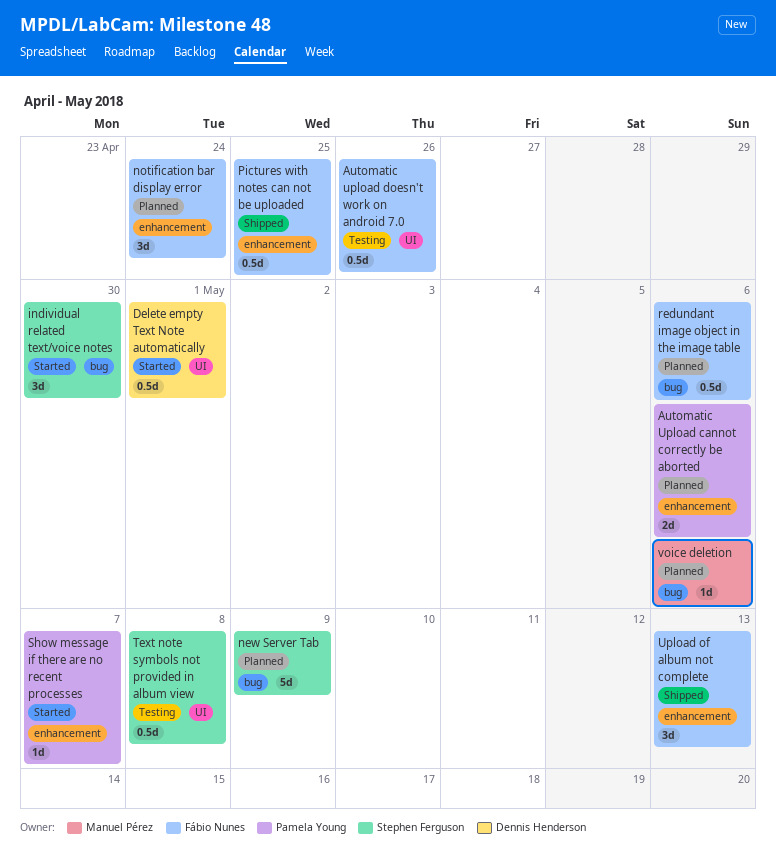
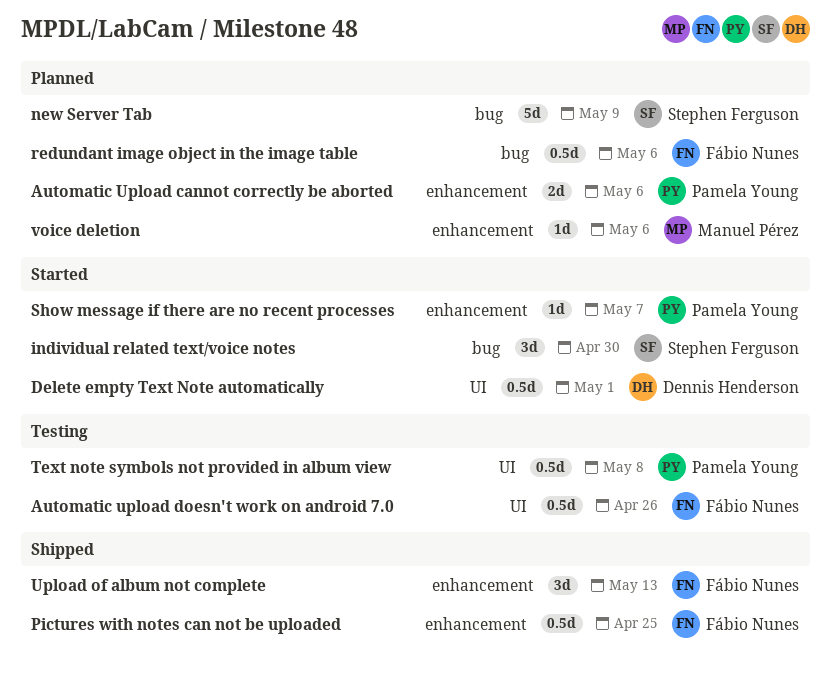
notification bar display error: present -> none
Text note symbols not provided in album view, owner: Stephen Ferguson -> Pamela Young
voice deletion, label: bug -> enhancement

